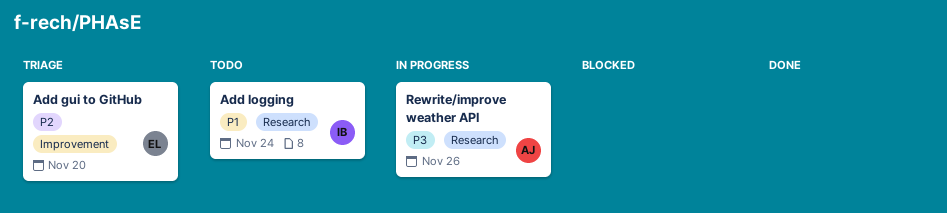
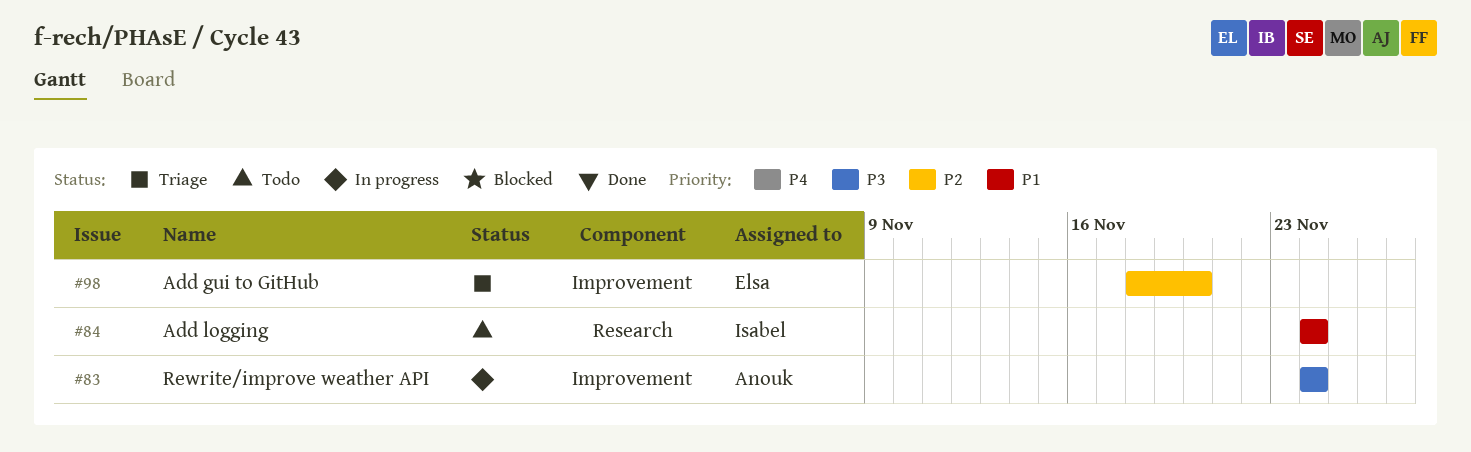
Rewrite/improve weather API, label: Research -> Improvement
Rewrite/improve weather API, due: Nov 26 -> Nov 24

